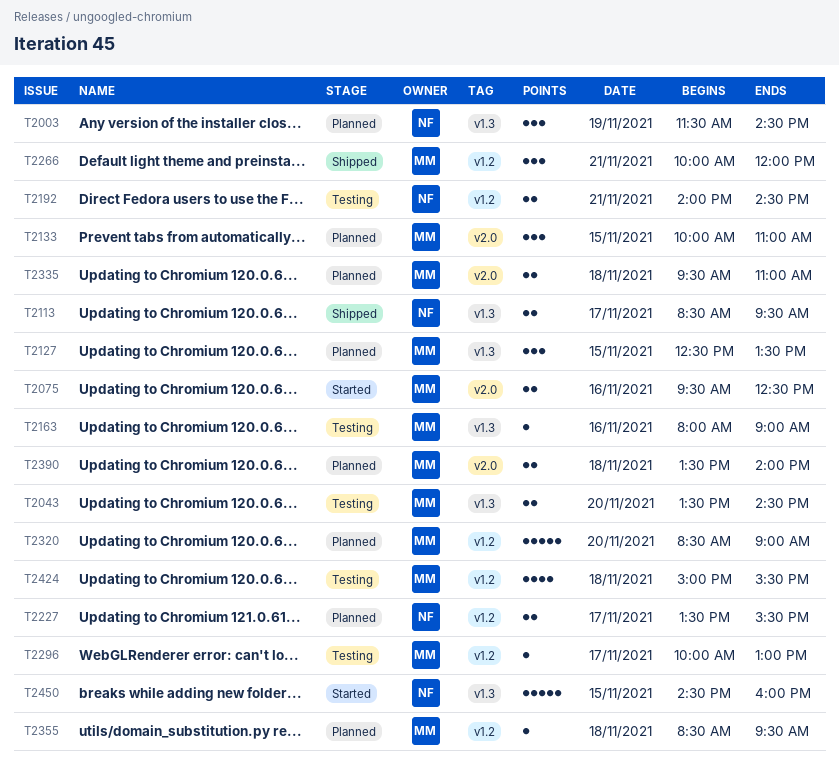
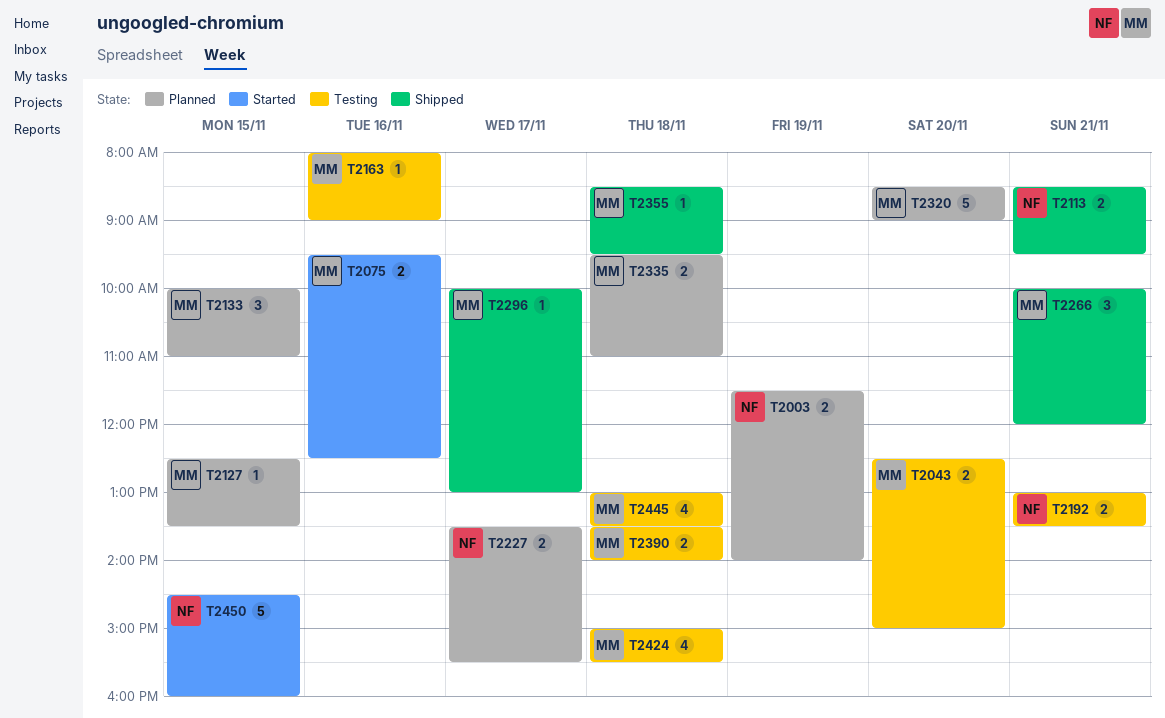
T2003, estimate: 3 -> 2
T2003, ends: 14:30 -> 14:00
T2043, begins: 13:30 -> 12:30
T2043, ends: 14:30 -> 15:00
T2113, day: Nov 17 -> Nov 21
T2127, estimate: 3 -> 1
T2192, begins: 14:00 -> 13:00
T2192, ends: 14:30 -> 13:30
T2296, status: Testing -> Shipped
T2355, status: Planned -> Shipped
T2390, status: Planned -> Testing
T2445: none -> present

